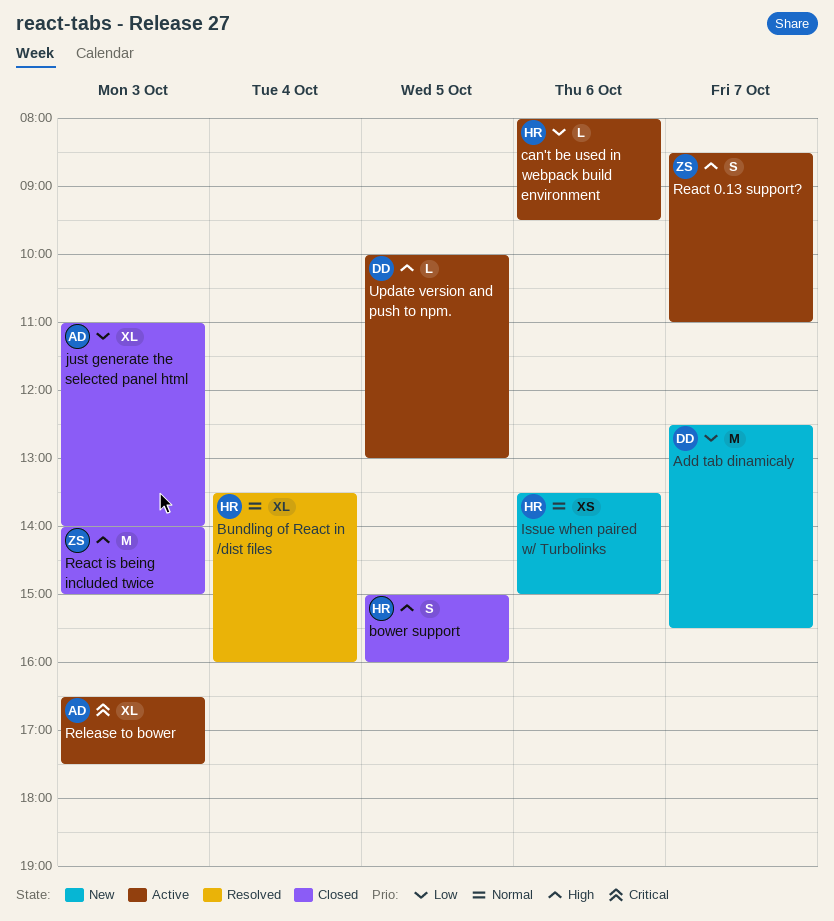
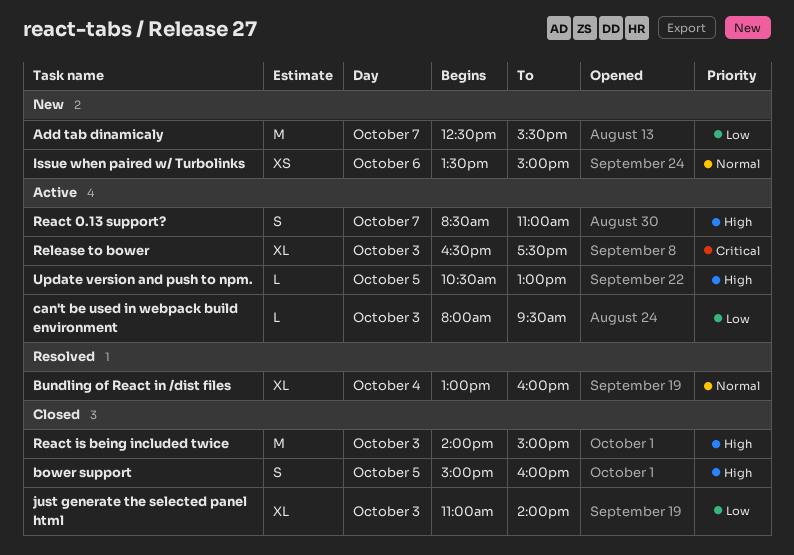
Bundling of React in /dist files, begins: 13:30 -> 13:00
can't be used in webpack build environment, day: Oct 6 -> Oct 3
Update version and push to npm., begins: 10:00 -> 10:30

